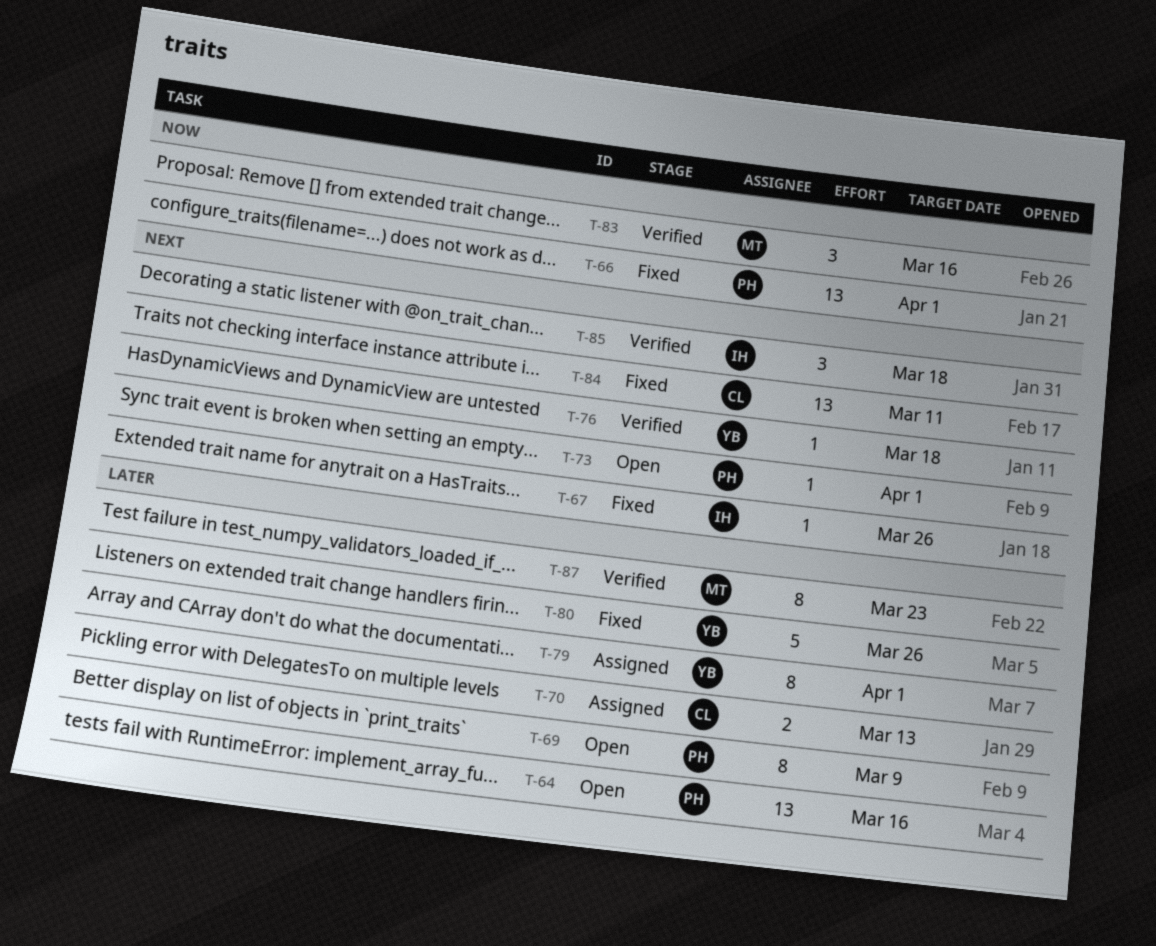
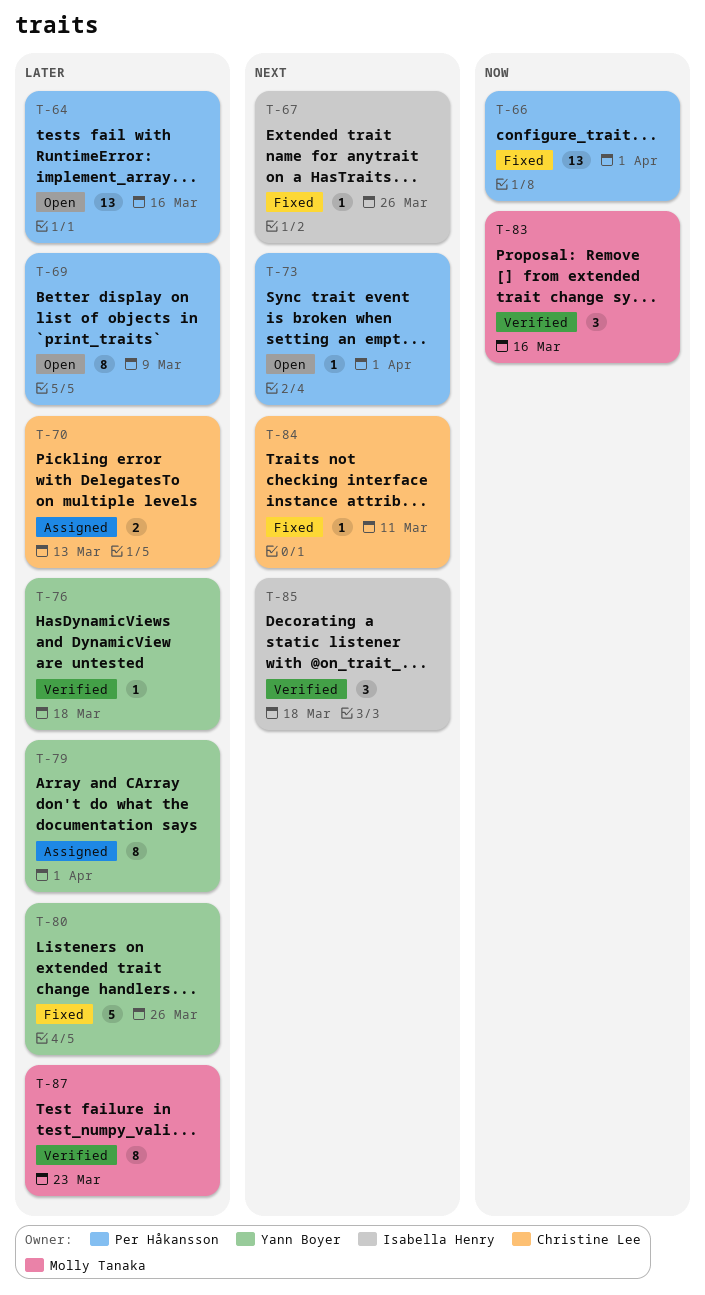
T-76, priority: Next -> Later
T-84, estimate: 13 -> 1

